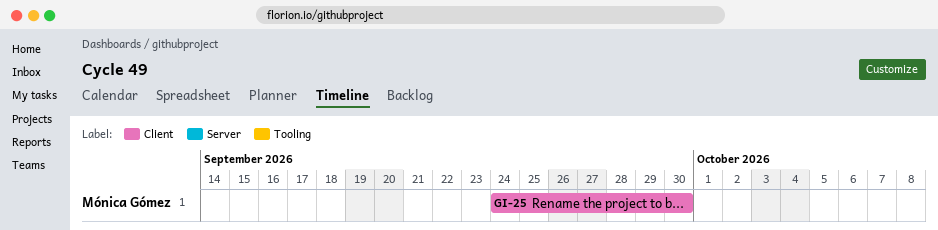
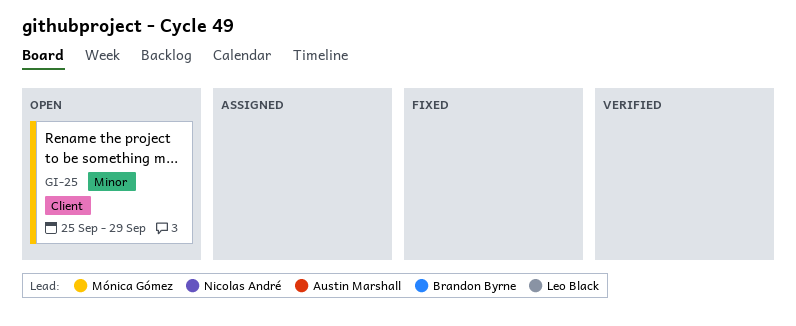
GI-25, start: Sep 24 -> Sep 25
GI-25, due: Sep 30 -> Sep 29

